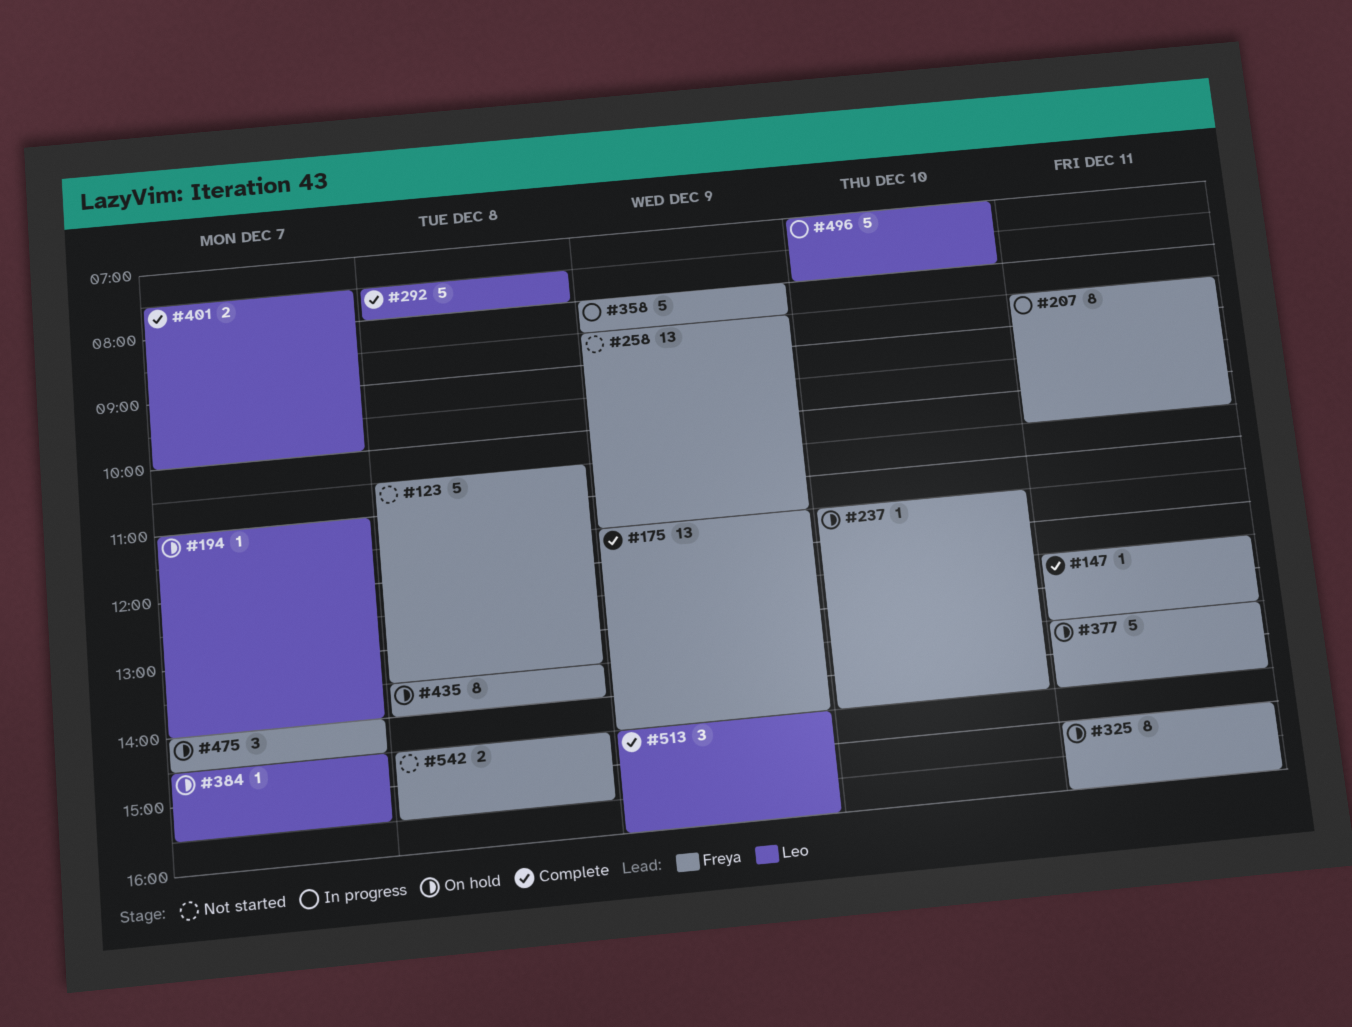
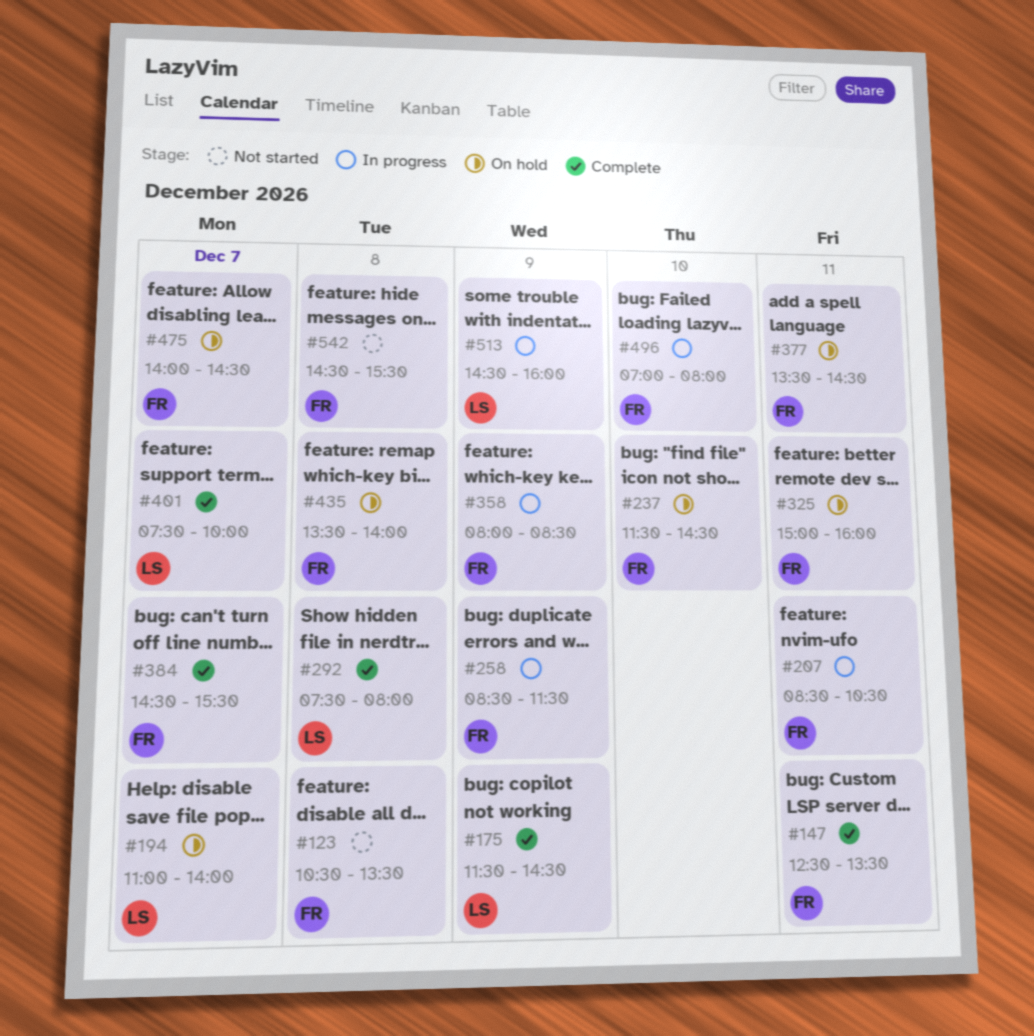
#175, owner: Freya -> Leo
#258, status: Not started -> In progress
#384, status: On hold -> Complete
#384, owner: Leo -> Freya
#496, owner: Leo -> Freya
#513, status: Complete -> In progress

